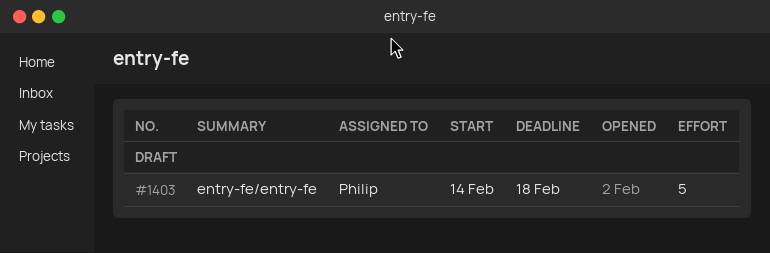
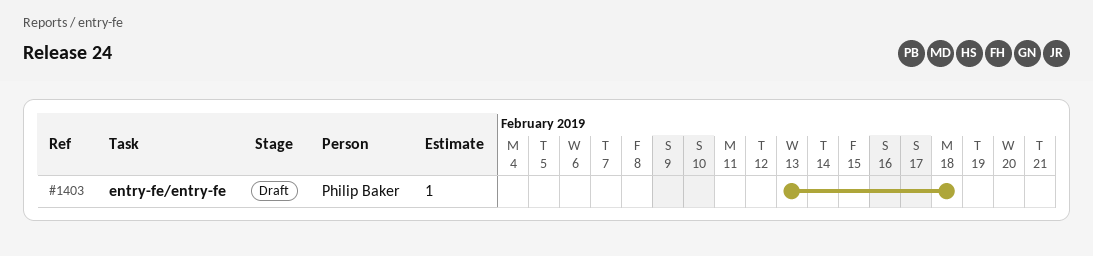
#1403, estimate: 5 -> 1
#1403, start: Feb 14 -> Feb 13

